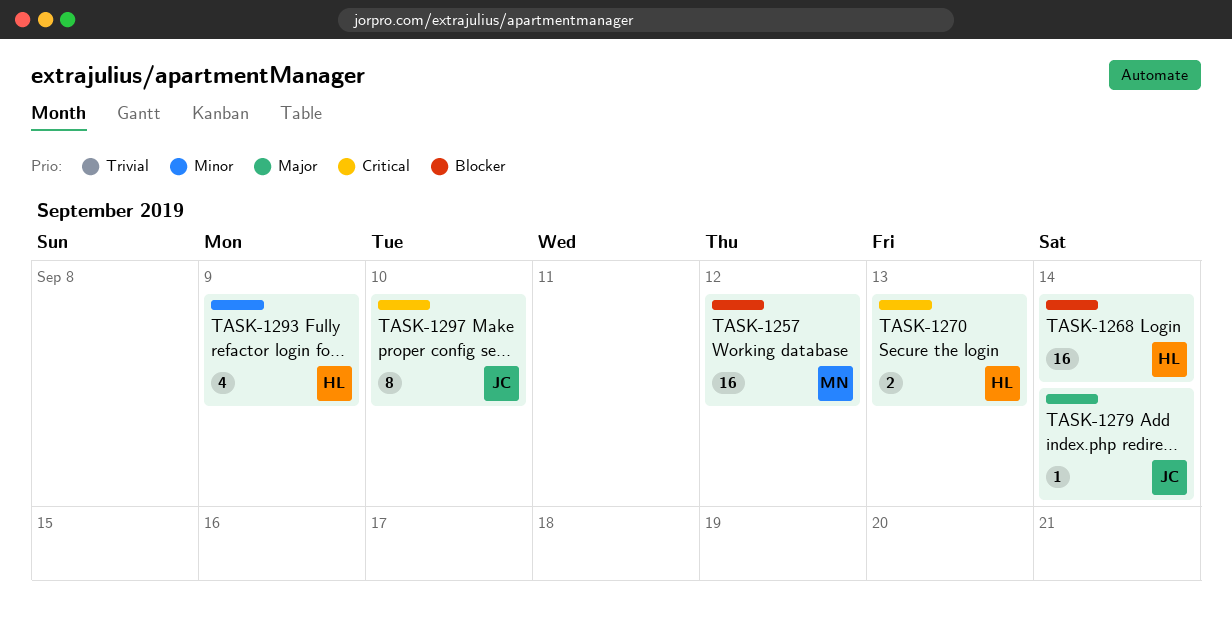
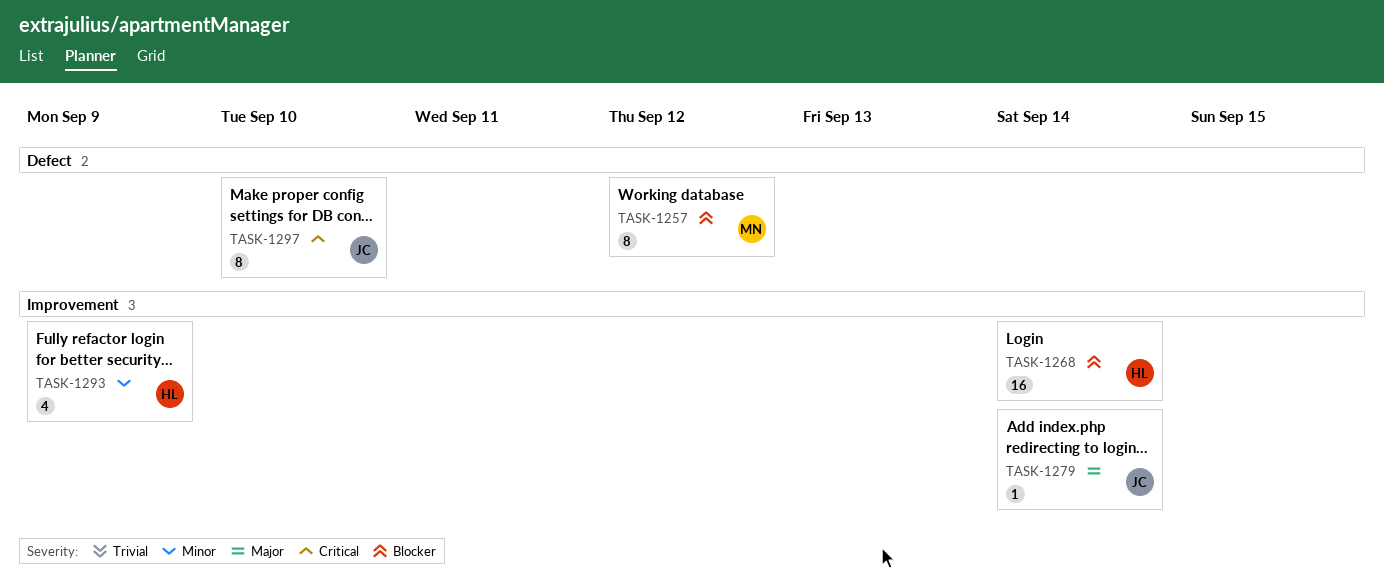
TASK-1257, estimate: 16 -> 8
TASK-1270: present -> none

